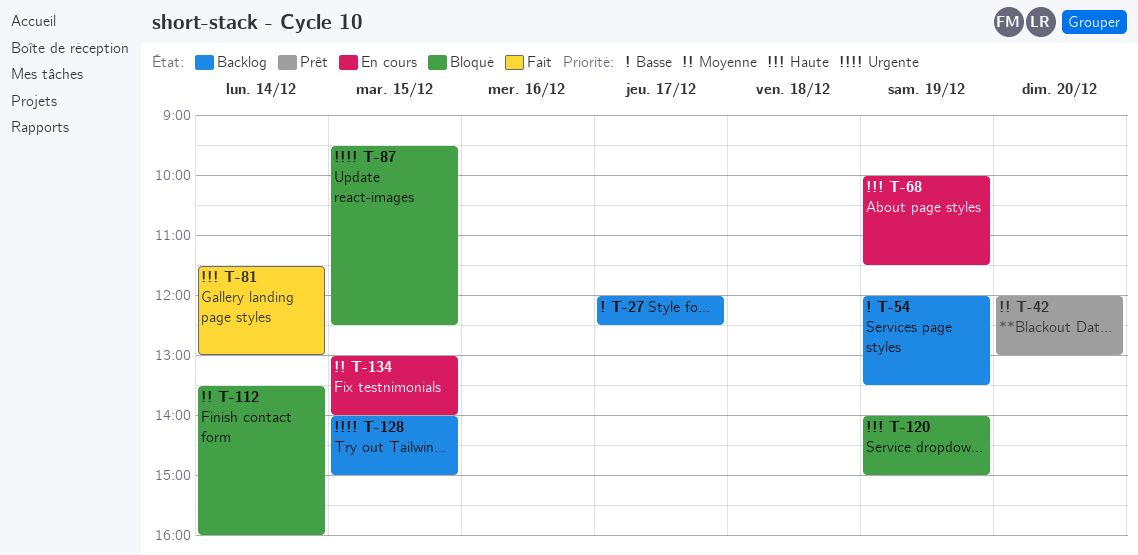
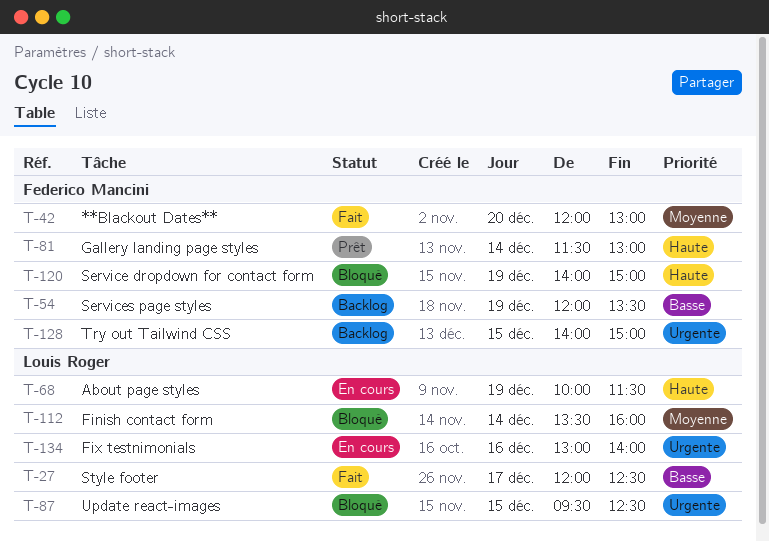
T-27, status: Backlog -> Fait
T-42, status: Prêt -> Fait
T-81, status: Fait -> Prêt
T-134, priority: Moyenne -> Urgente
T-134, day: Dec 15 -> Dec 16

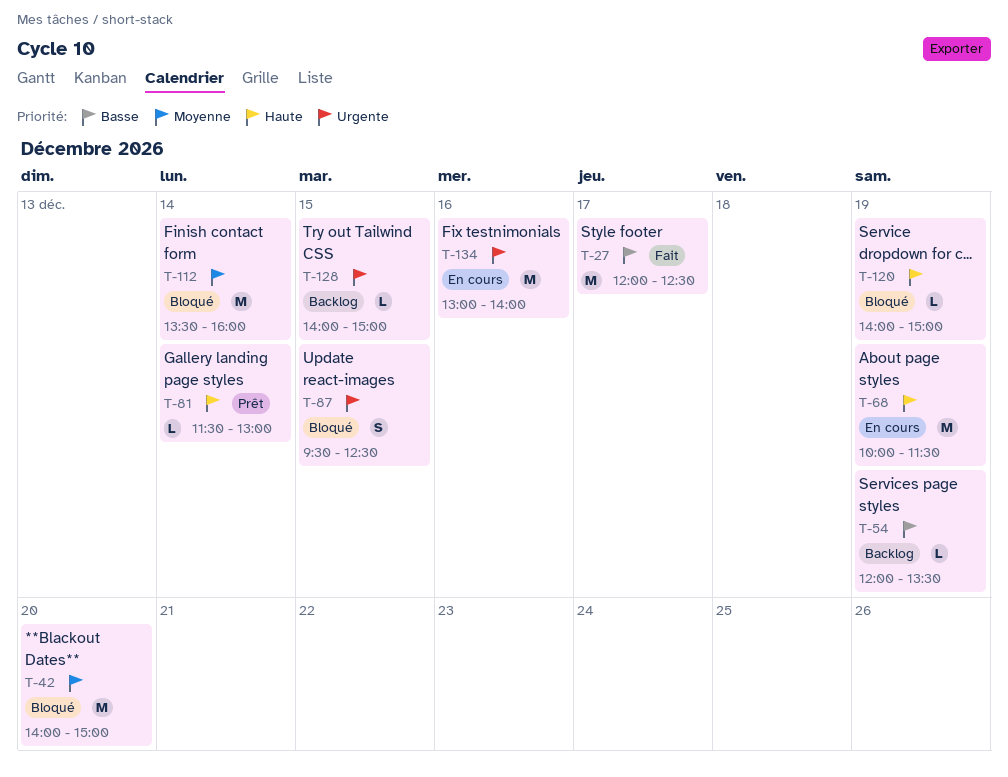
T-42, status: Fait -> Bloqué
T-42, begins: 12:00 -> 14:00
T-42, ends: 13:00 -> 15:00

